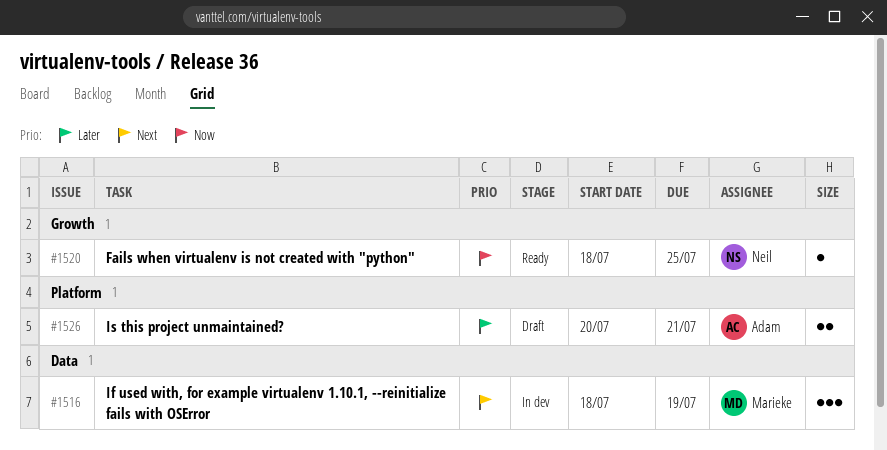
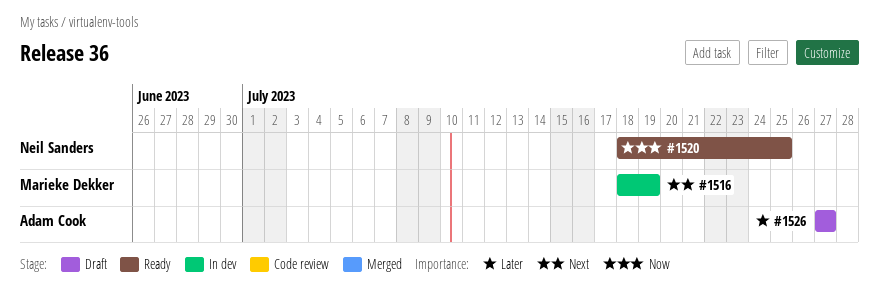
#1526, start: Jul 20 -> Jul 27
#1526, due: Jul 21 -> Jul 27

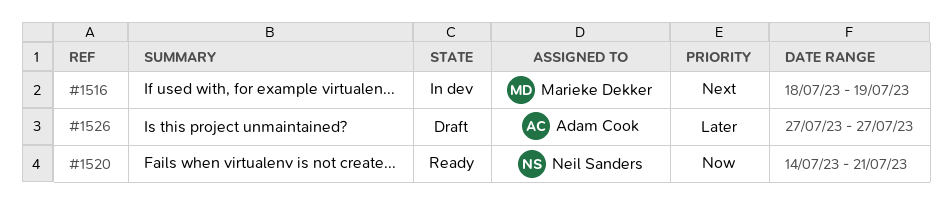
#1520, start: Jul 18 -> Jul 14
#1520, due: Jul 25 -> Jul 21

